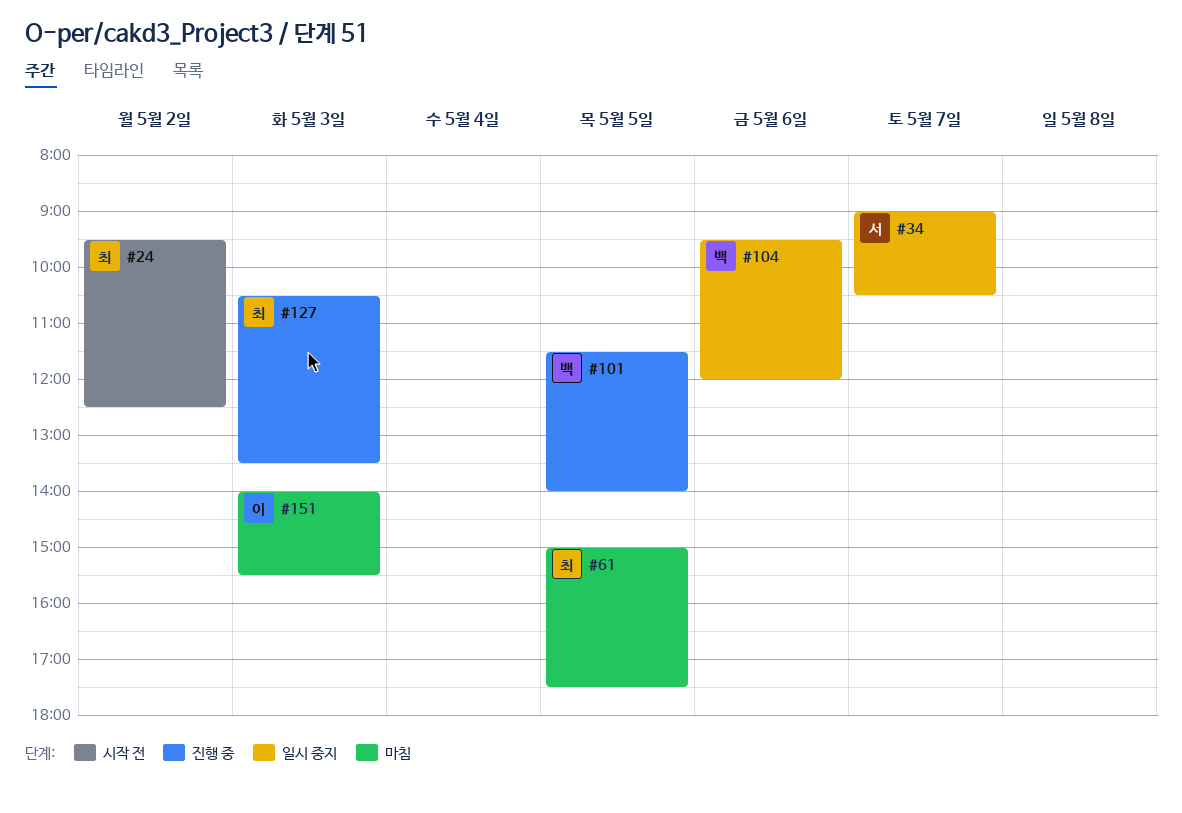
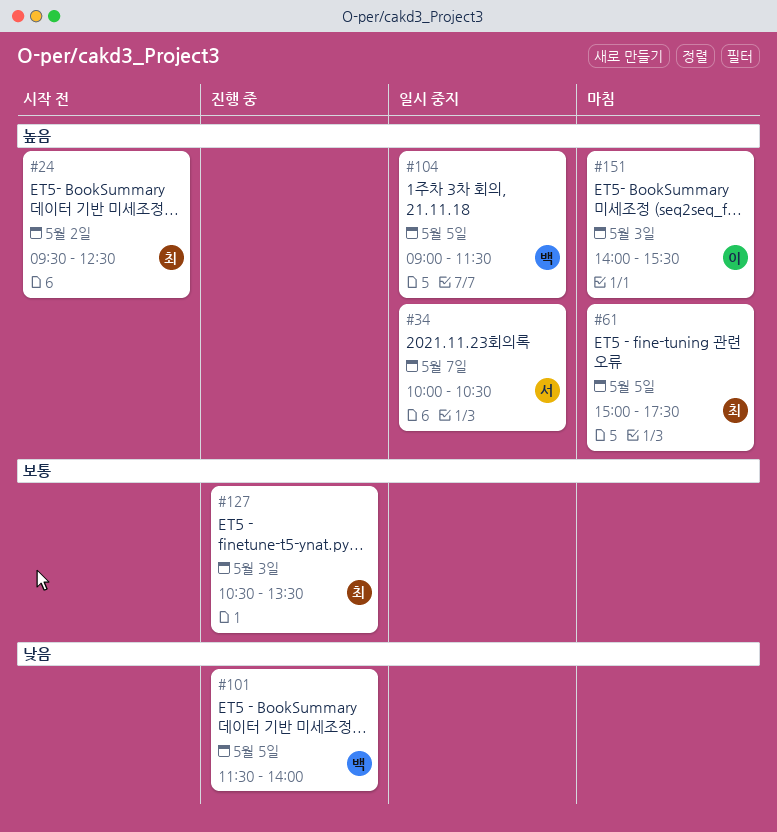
#34, begins: 09:00 -> 10:00
#104, day: May 6 -> May 5
#104, begins: 09:30 -> 09:00
#104, ends: 12:00 -> 11:30

